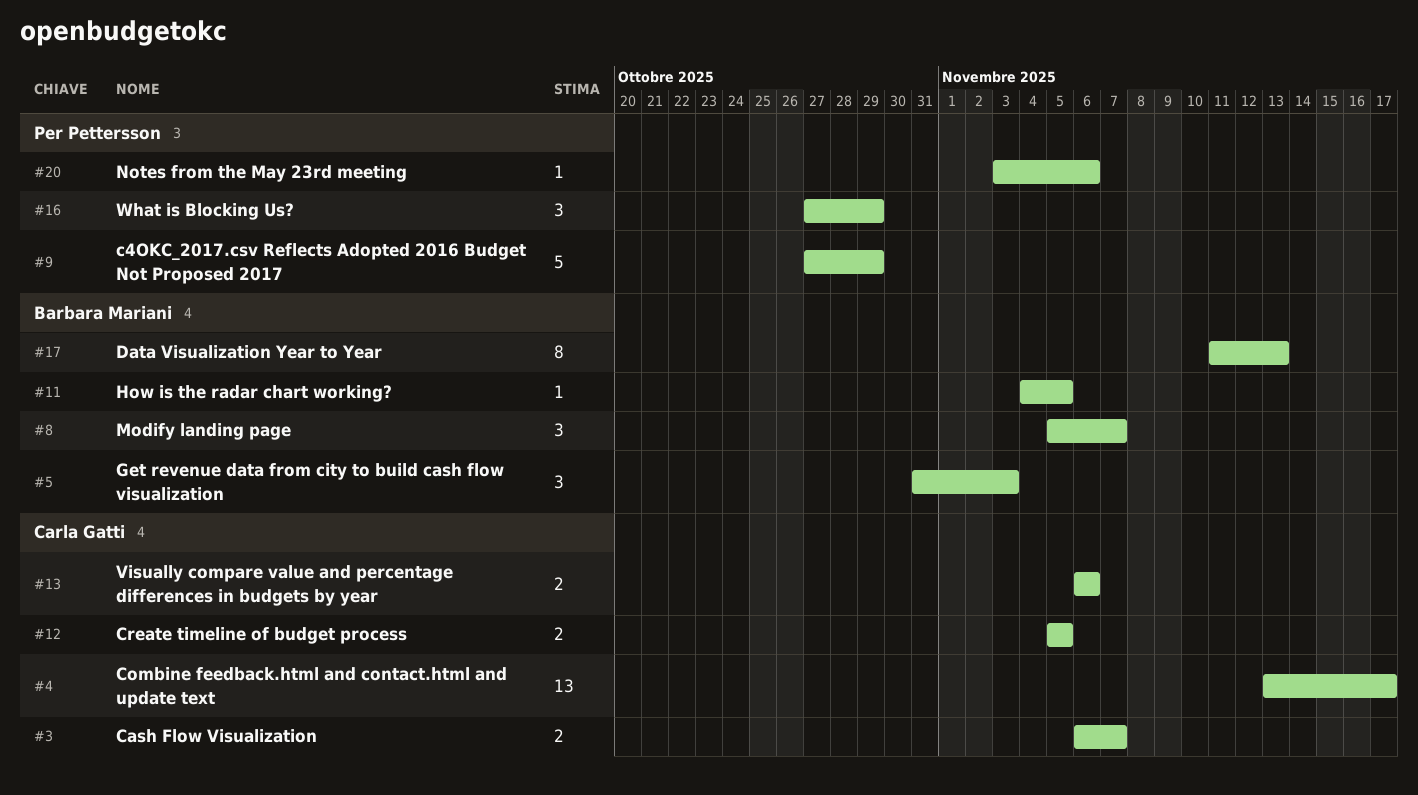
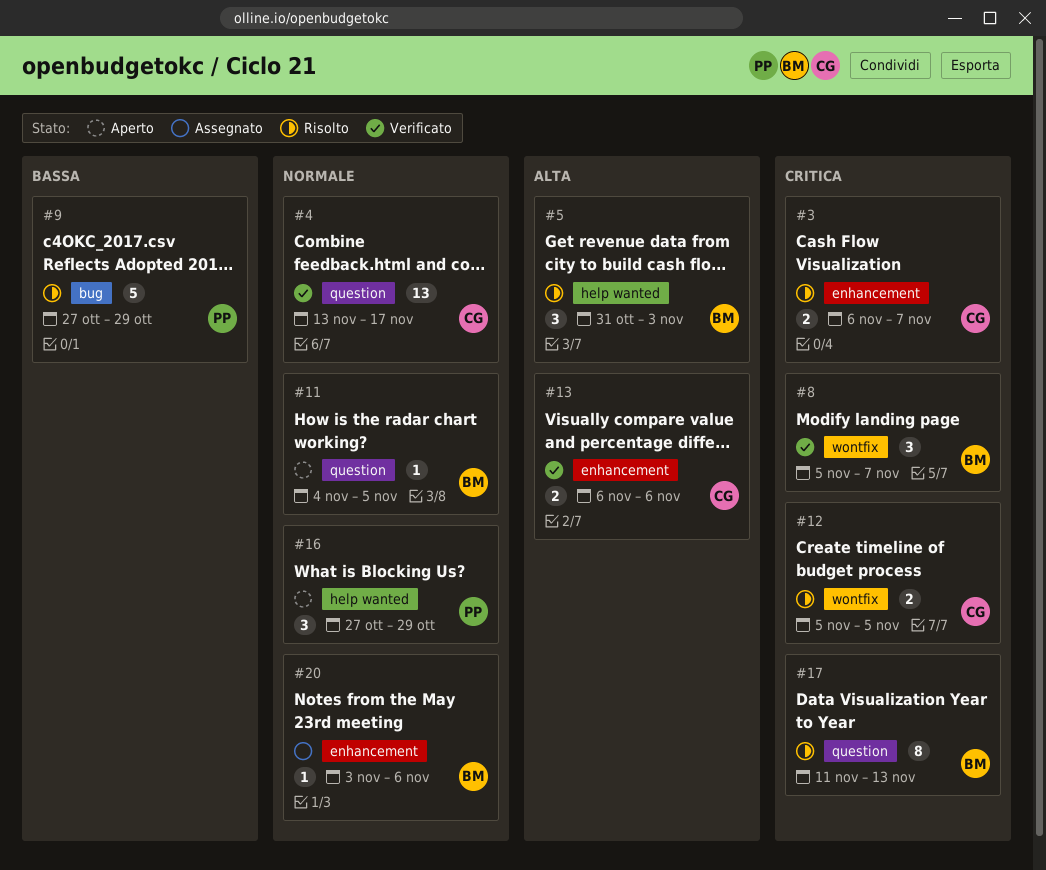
#20, owner: Per Pettersson -> Barbara Mariani

